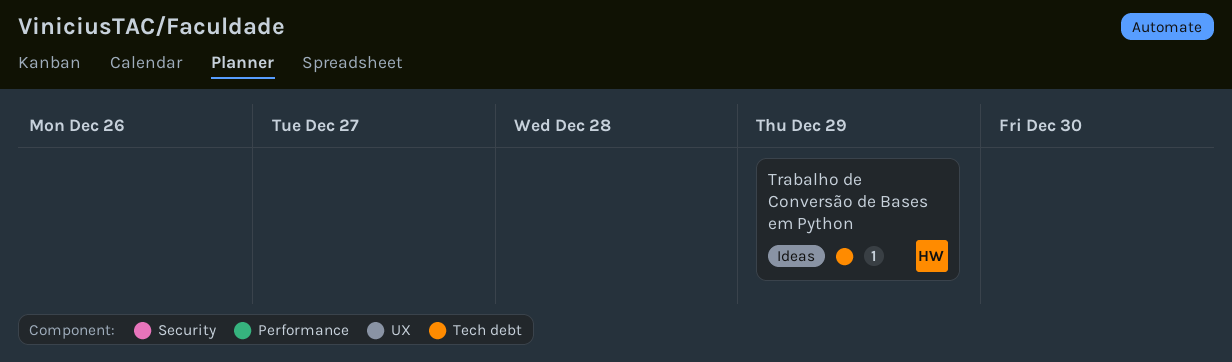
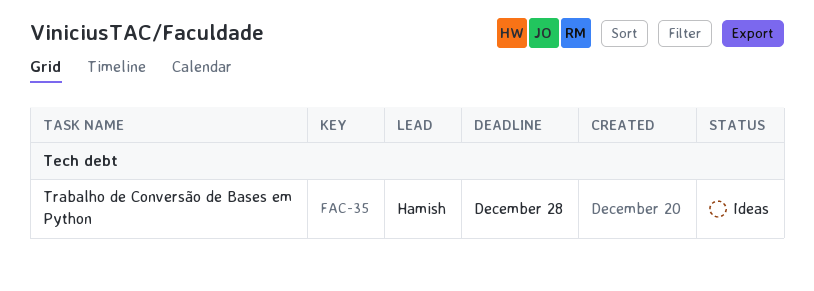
Trabalho de Conversão de Bases em Python, due: Dec 29 -> Dec 28

